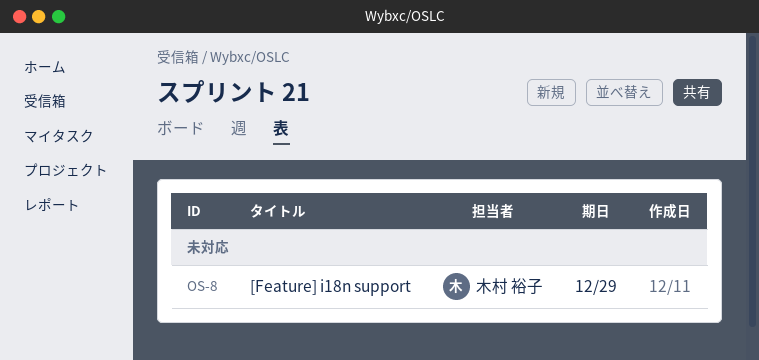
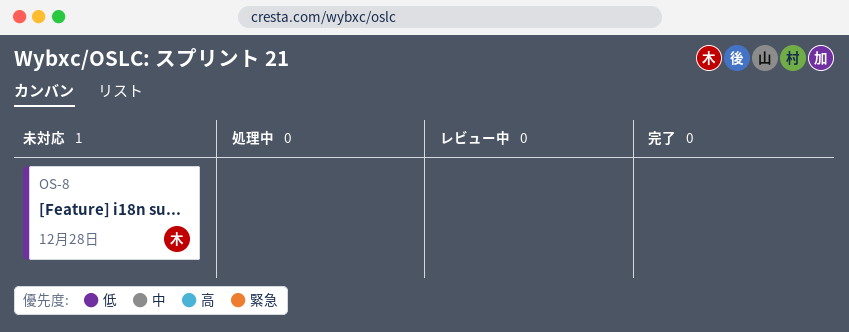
OS-8, due: Dec 29 -> Dec 28

